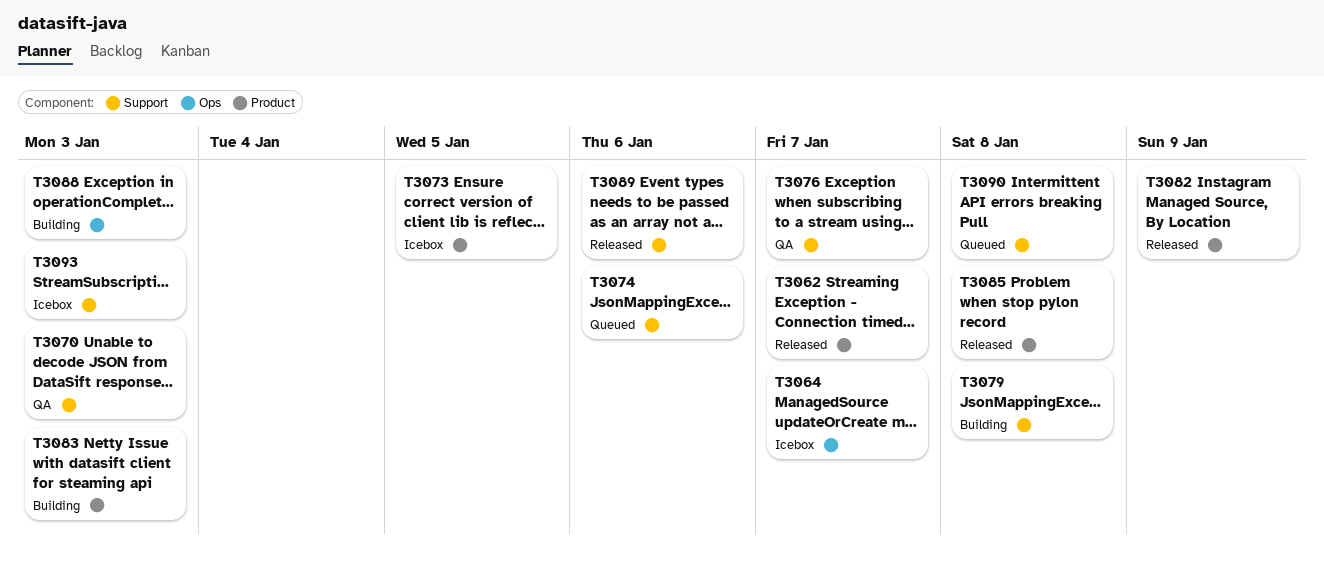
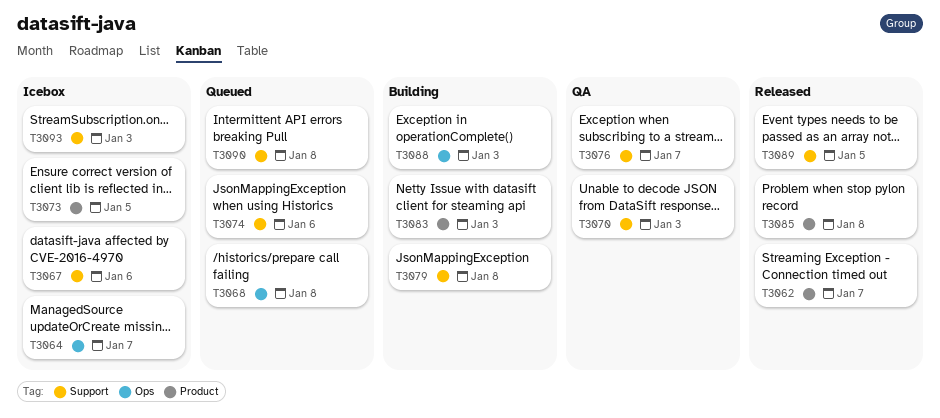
T3067: none -> present
T3068: none -> present
T3082: present -> none
T3089, due: Jan 6 -> Jan 5

